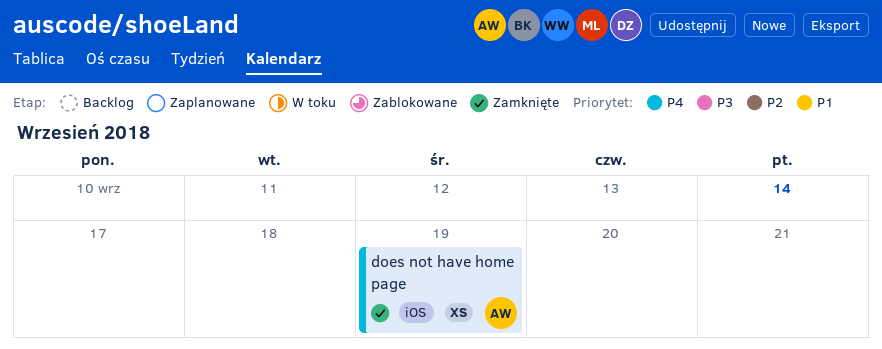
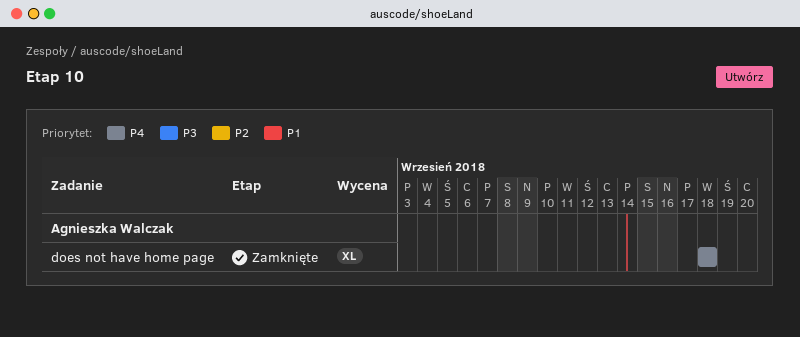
does not have home page, estimate: XS -> XL
does not have home page, due: Sep 19 -> Sep 18

